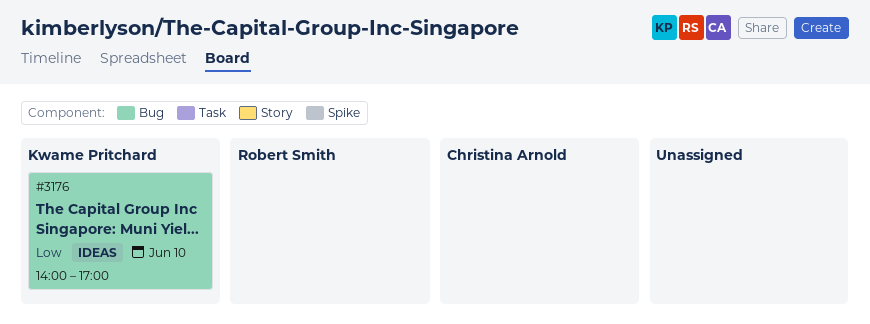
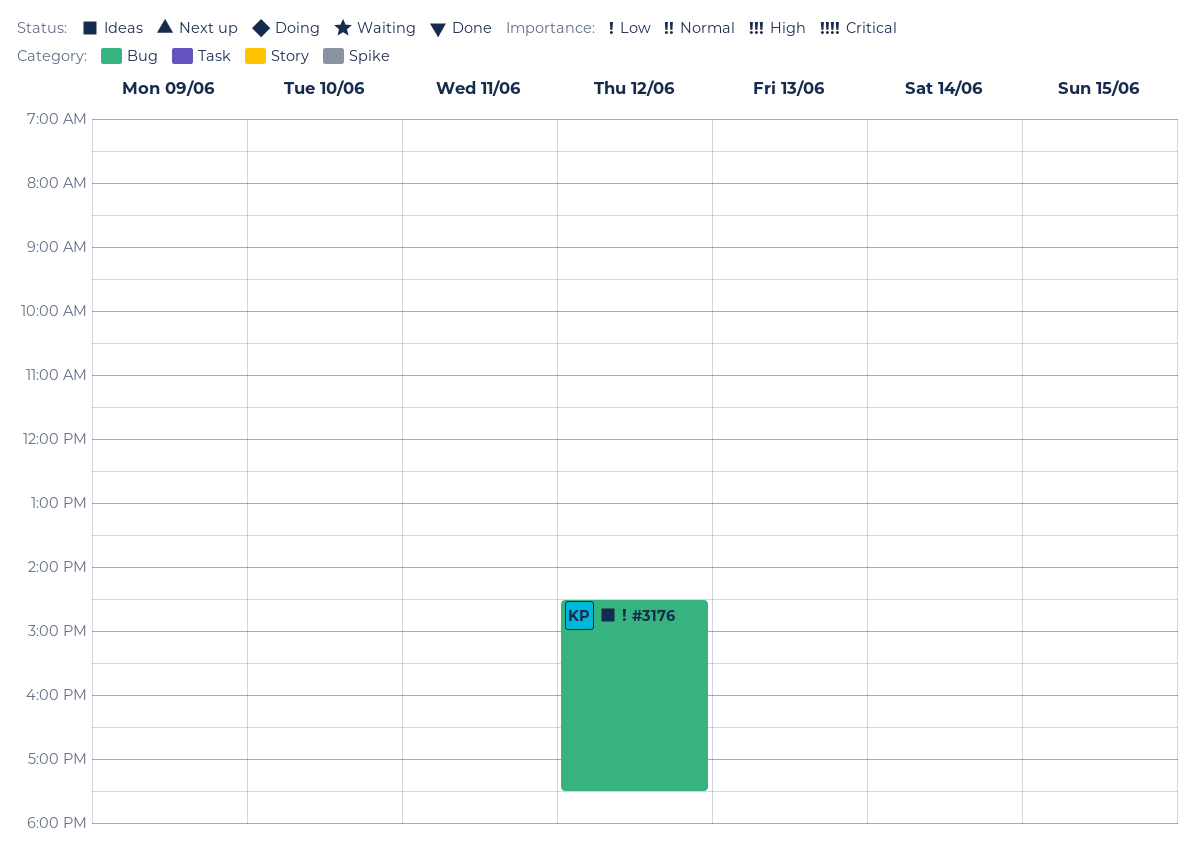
#3176, day: Jun 10 -> Jun 12
#3176, begins: 14:00 -> 14:30
#3176, ends: 17:00 -> 17:30

